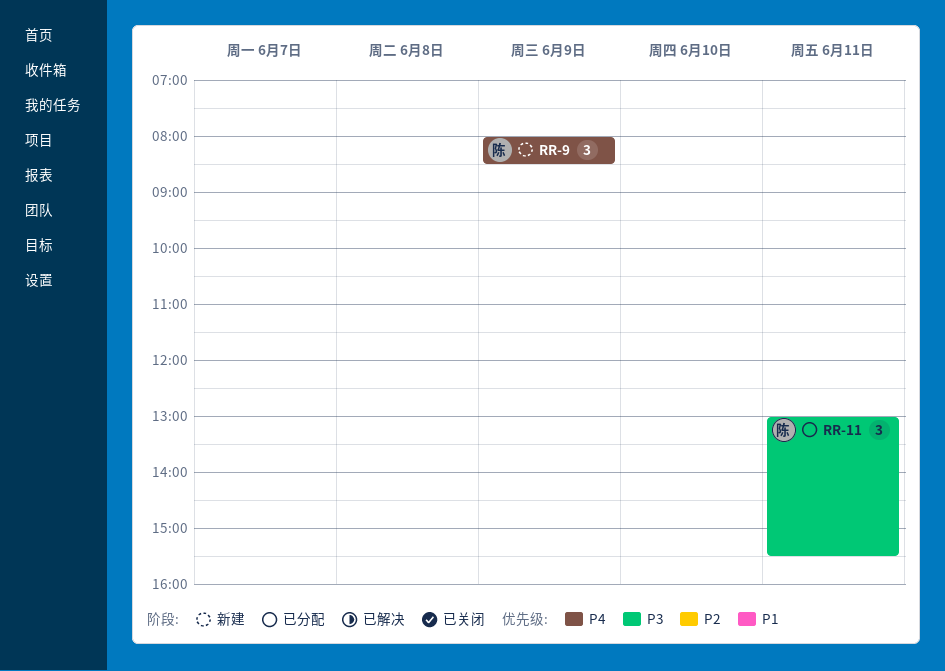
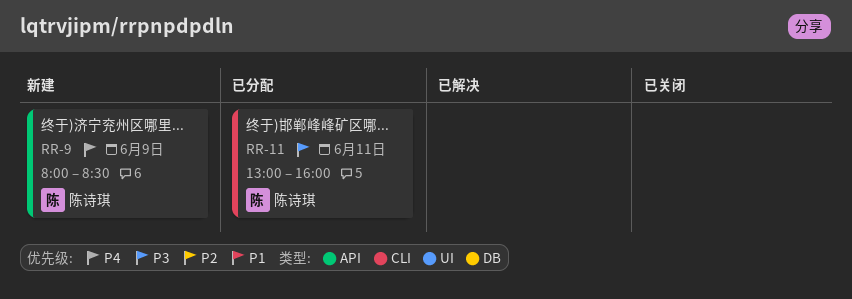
RR-11, ends: 15:30 -> 16:00

